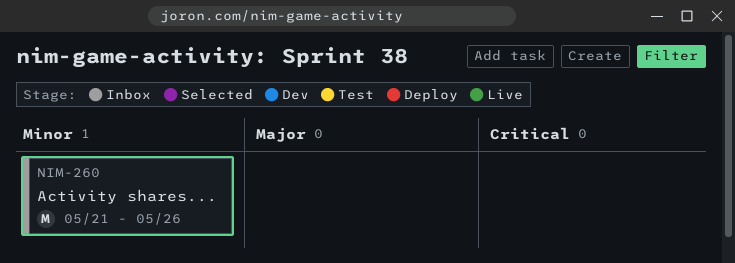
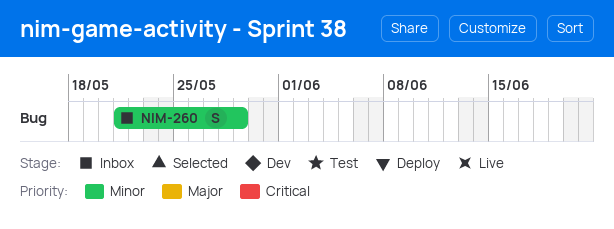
NIM-260, estimate: M -> S
NIM-260, due: May 26 -> May 29

